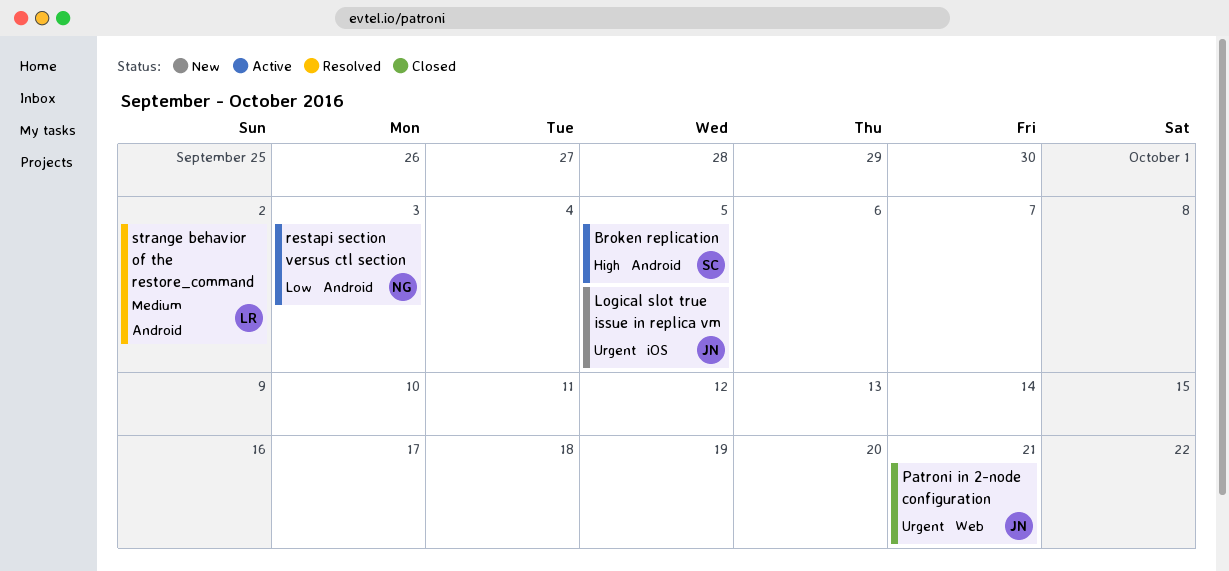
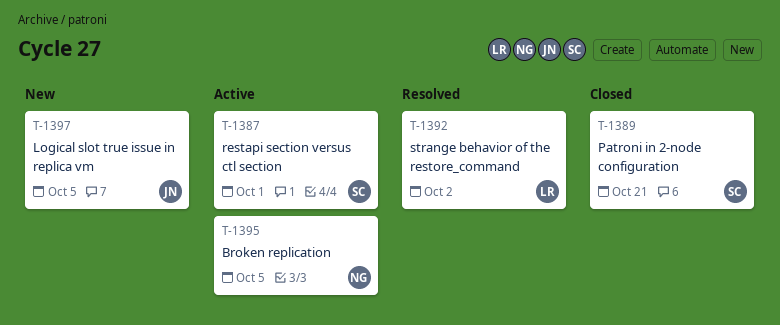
Broken replication, owner: SC -> NG
Patroni in 2-node configuration, owner: JN -> SC
restapi section versus ctl section, owner: NG -> SC
restapi section versus ctl section, due: Oct 3 -> Oct 1

